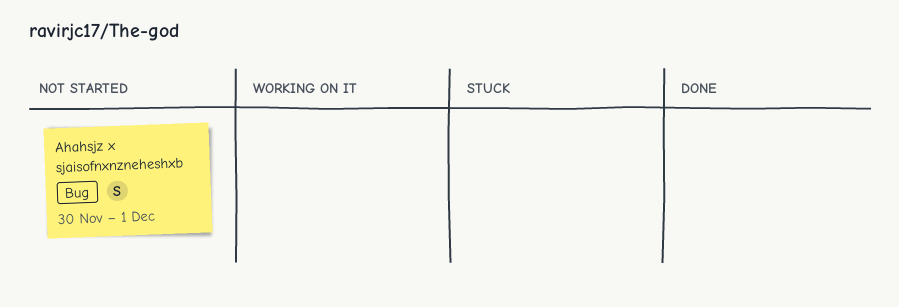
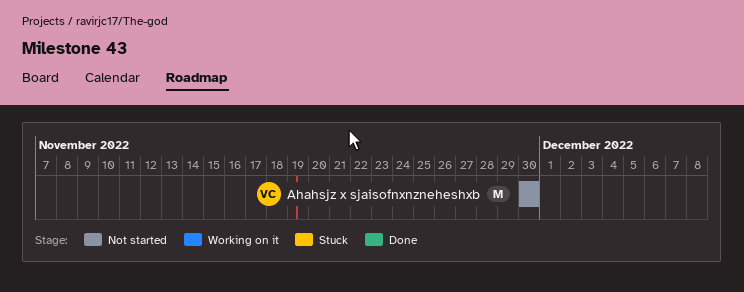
Ahahsjz x sjaisofnxnzneheshxb, estimate: S -> M
Ahahsjz x sjaisofnxnzneheshxb, due: Dec 1 -> Nov 30

